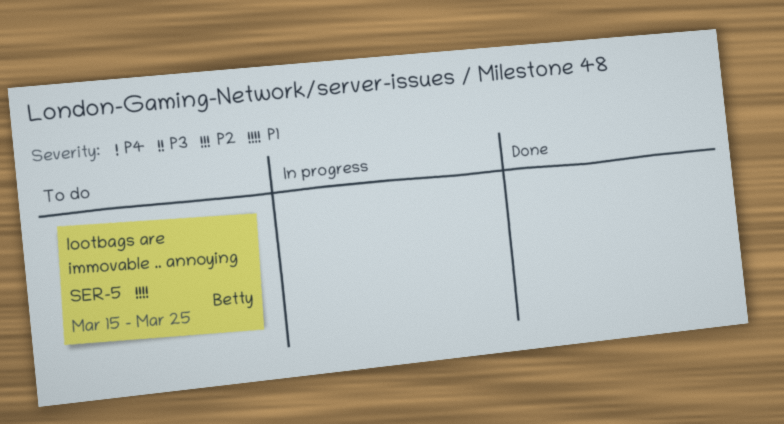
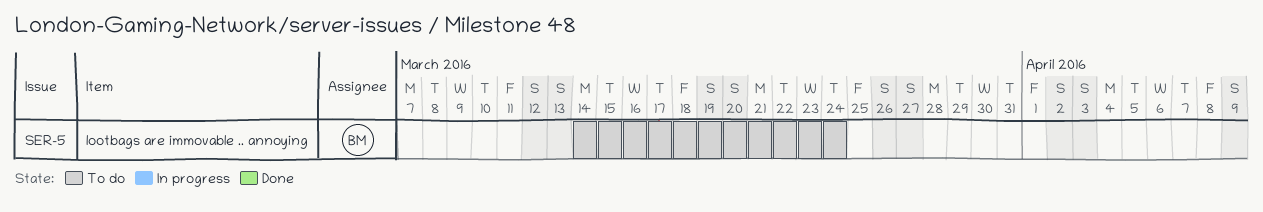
SER-5, start: Mar 15 -> Mar 14
SER-5, due: Mar 25 -> Mar 24

